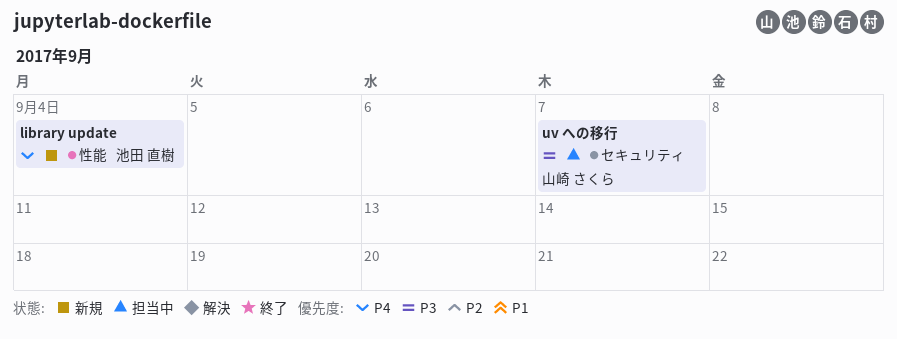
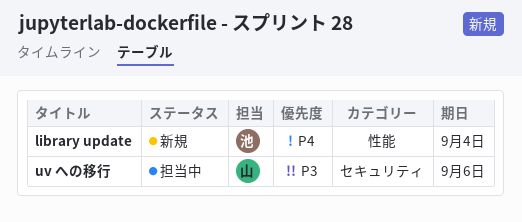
uv への移行, due: Sep 7 -> Sep 6

